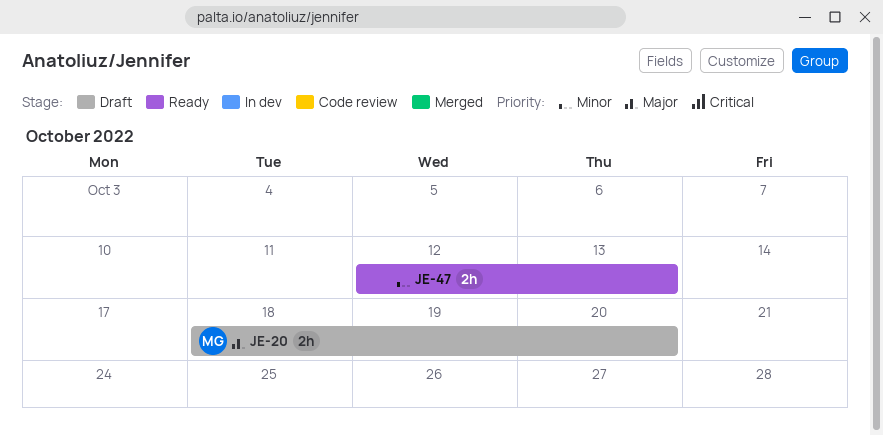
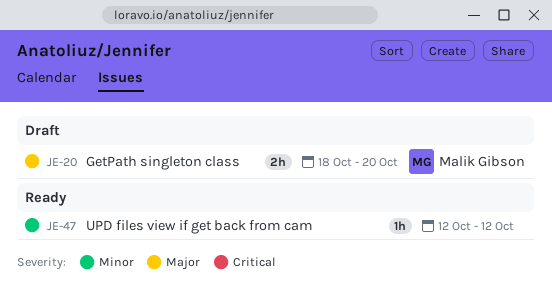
JE-47, estimate: 2h -> 1h
JE-47, due: Oct 13 -> Oct 12

